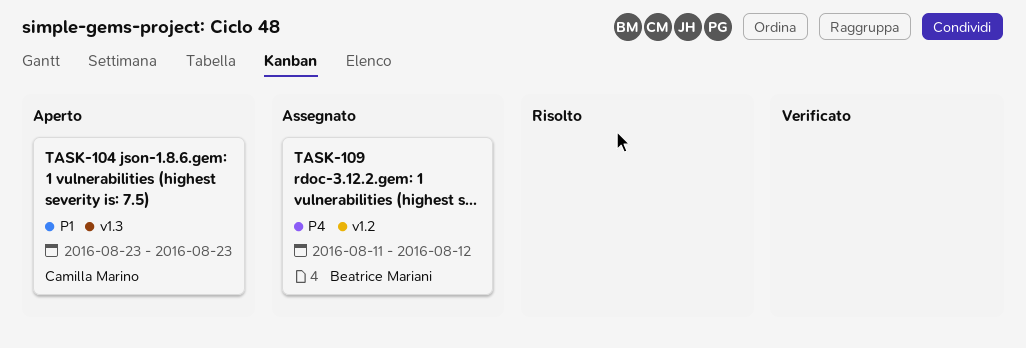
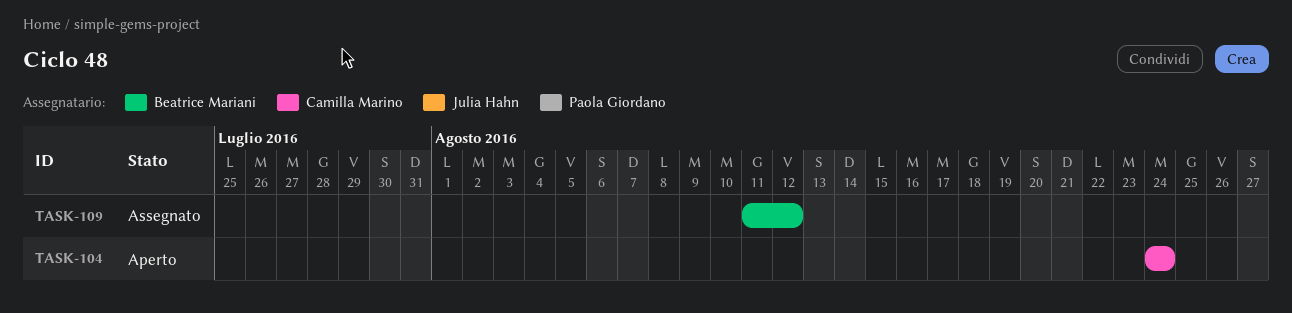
TASK-104, start: Aug 23 -> Aug 24
TASK-104, due: Aug 23 -> Aug 24

